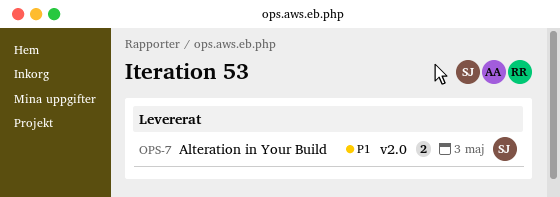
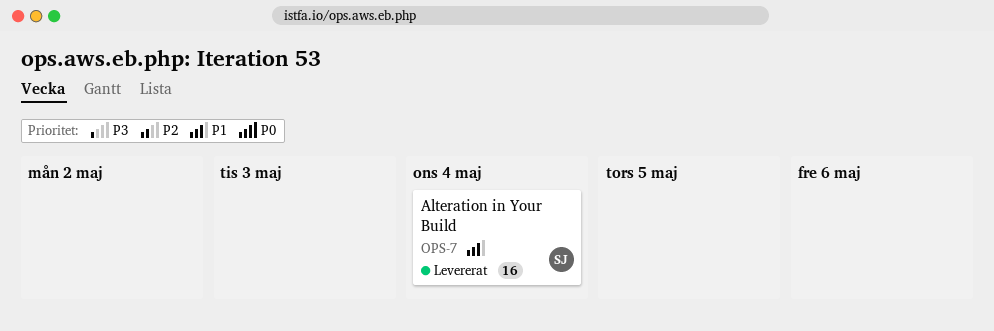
OPS-7, estimate: 2 -> 16
OPS-7, due: May 3 -> May 4

